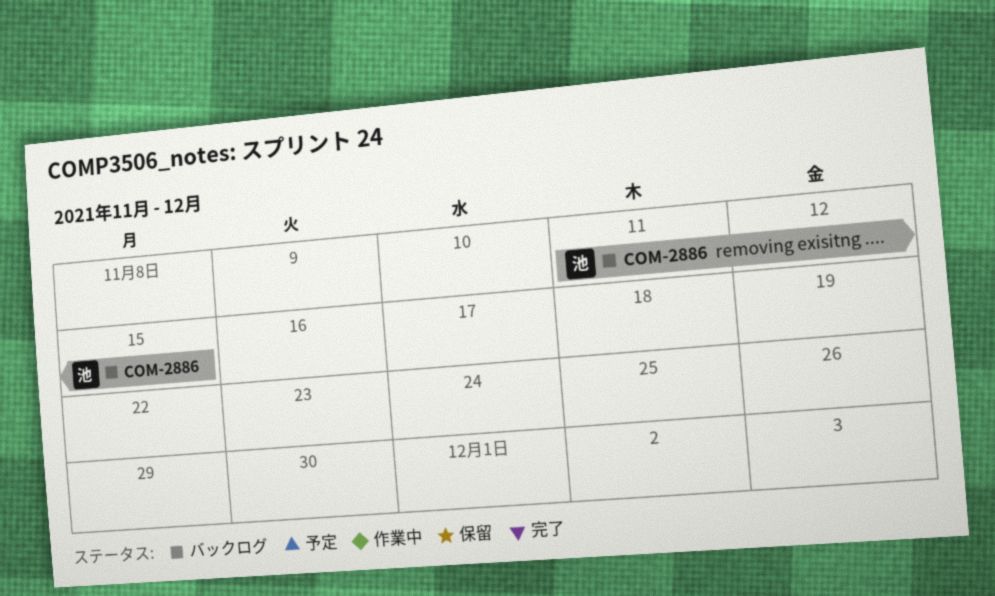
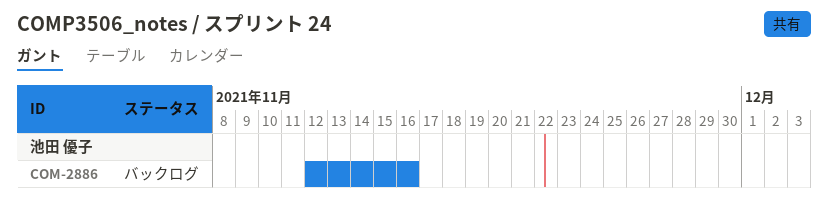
COM-2886, start: Nov 11 -> Nov 12
COM-2886, due: Nov 15 -> Nov 16

